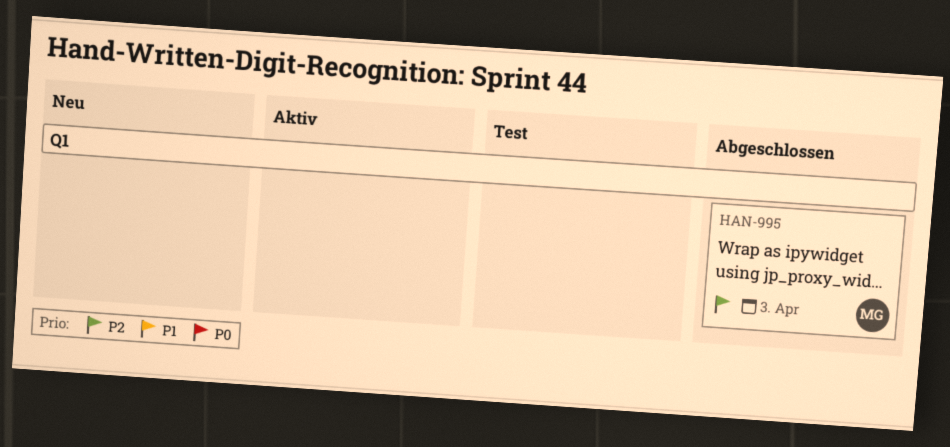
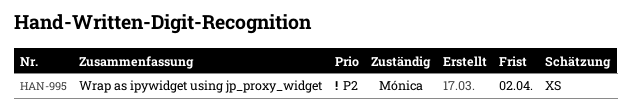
HAN-995, due: Apr 3 -> Apr 2

